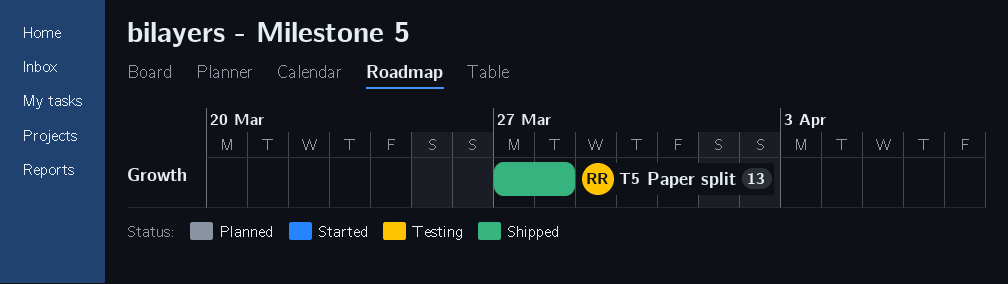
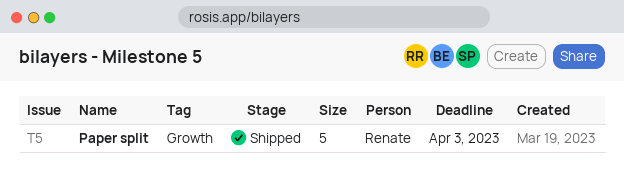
T5, estimate: 13 -> 5
T5, due: Mar 28 -> Apr 3

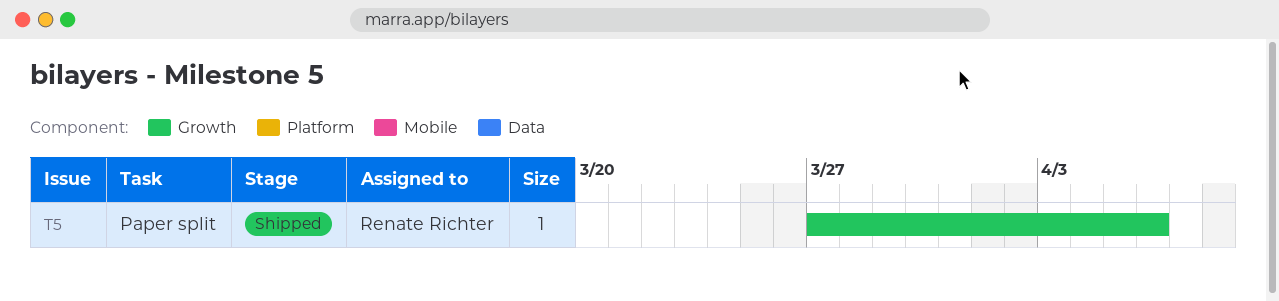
T5, estimate: 5 -> 1
T5, due: Apr 3 -> Apr 6

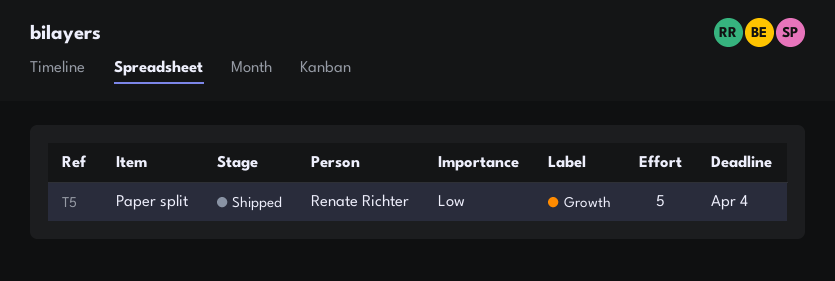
T5, estimate: 1 -> 5
T5, due: Apr 6 -> Apr 4

